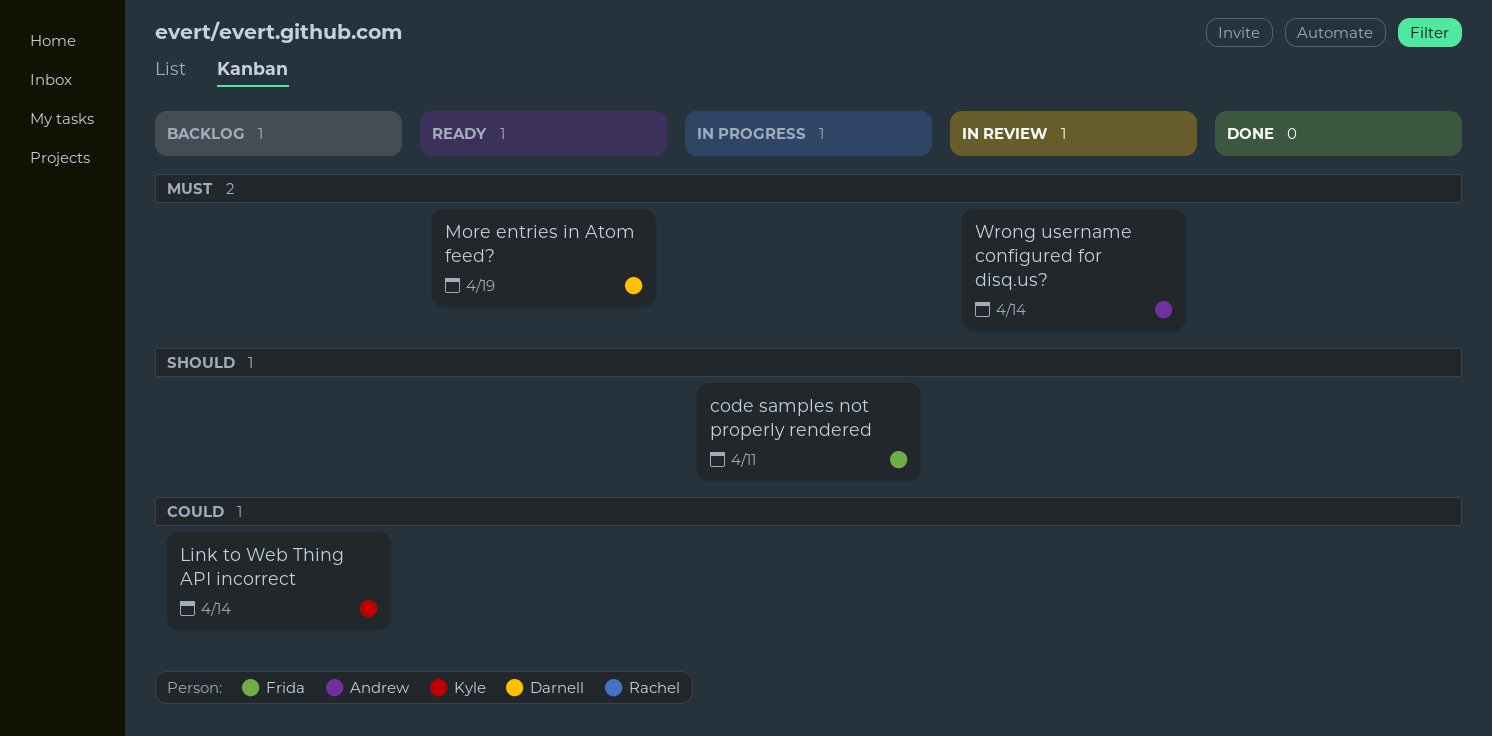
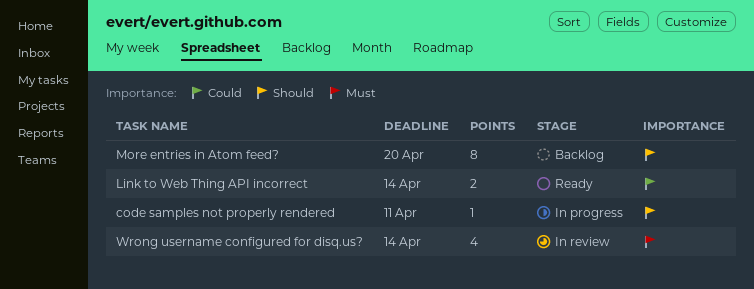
Link to Web Thing API incorrect, status: Backlog -> Ready
More entries in Atom feed?, status: Ready -> Backlog
More entries in Atom feed?, priority: Must -> Should
More entries in Atom feed?, due: Apr 19 -> Apr 20

